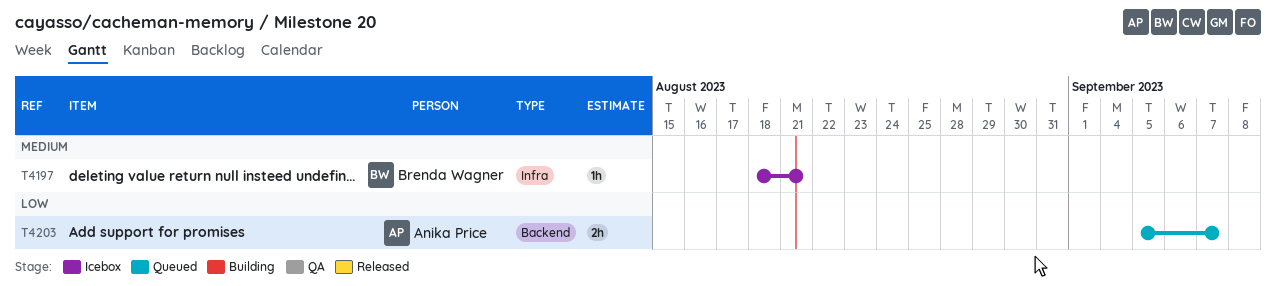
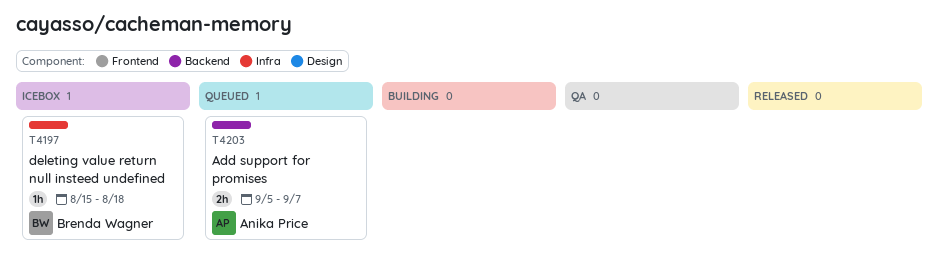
T4197, start: Aug 18 -> Aug 15
T4197, due: Aug 21 -> Aug 18

